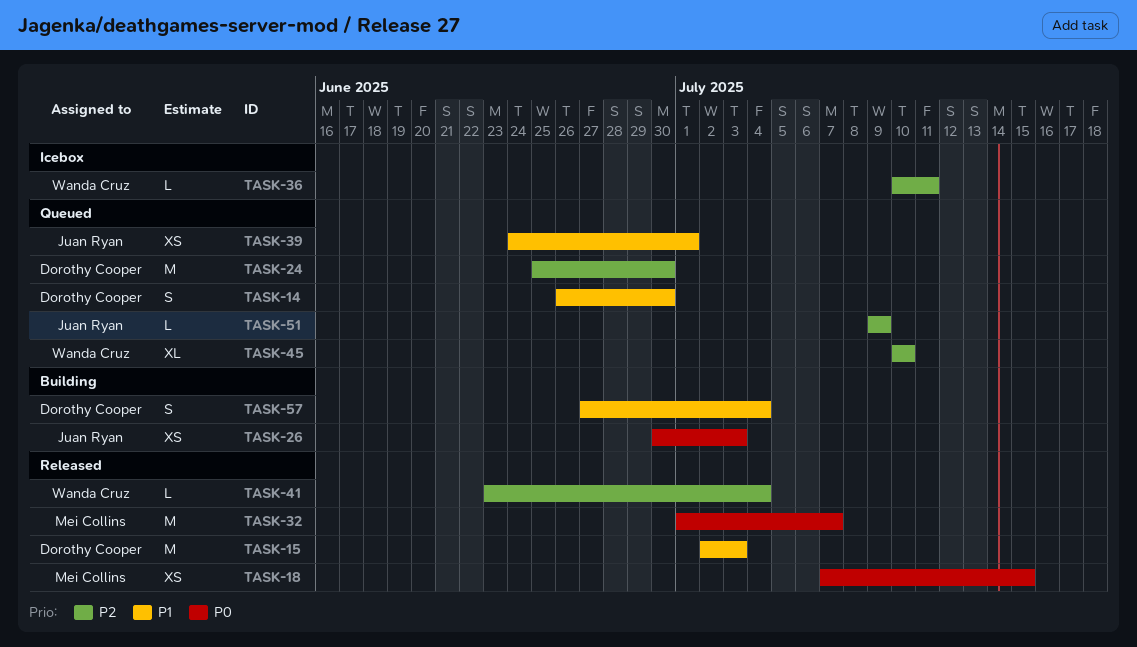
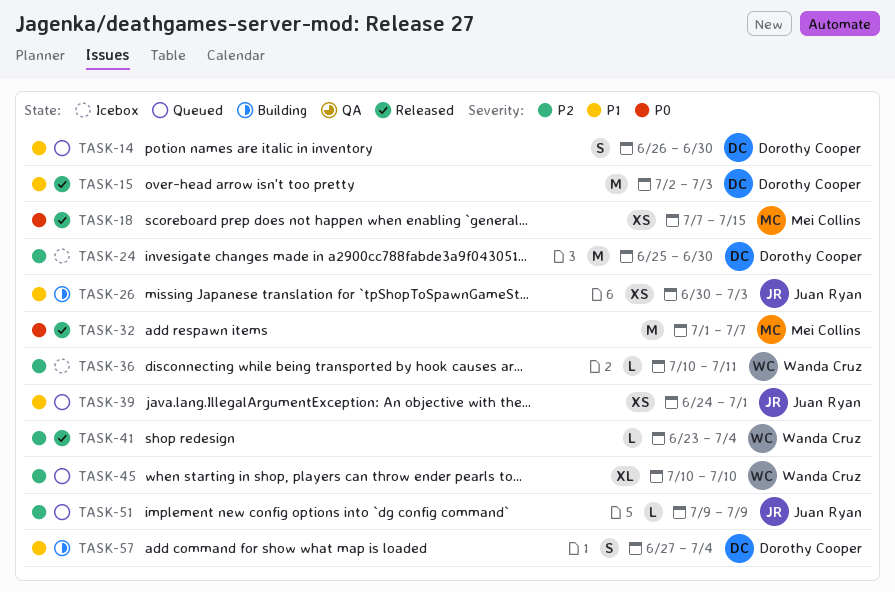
TASK-24, status: Queued -> Icebox
TASK-26, priority: P0 -> P1

